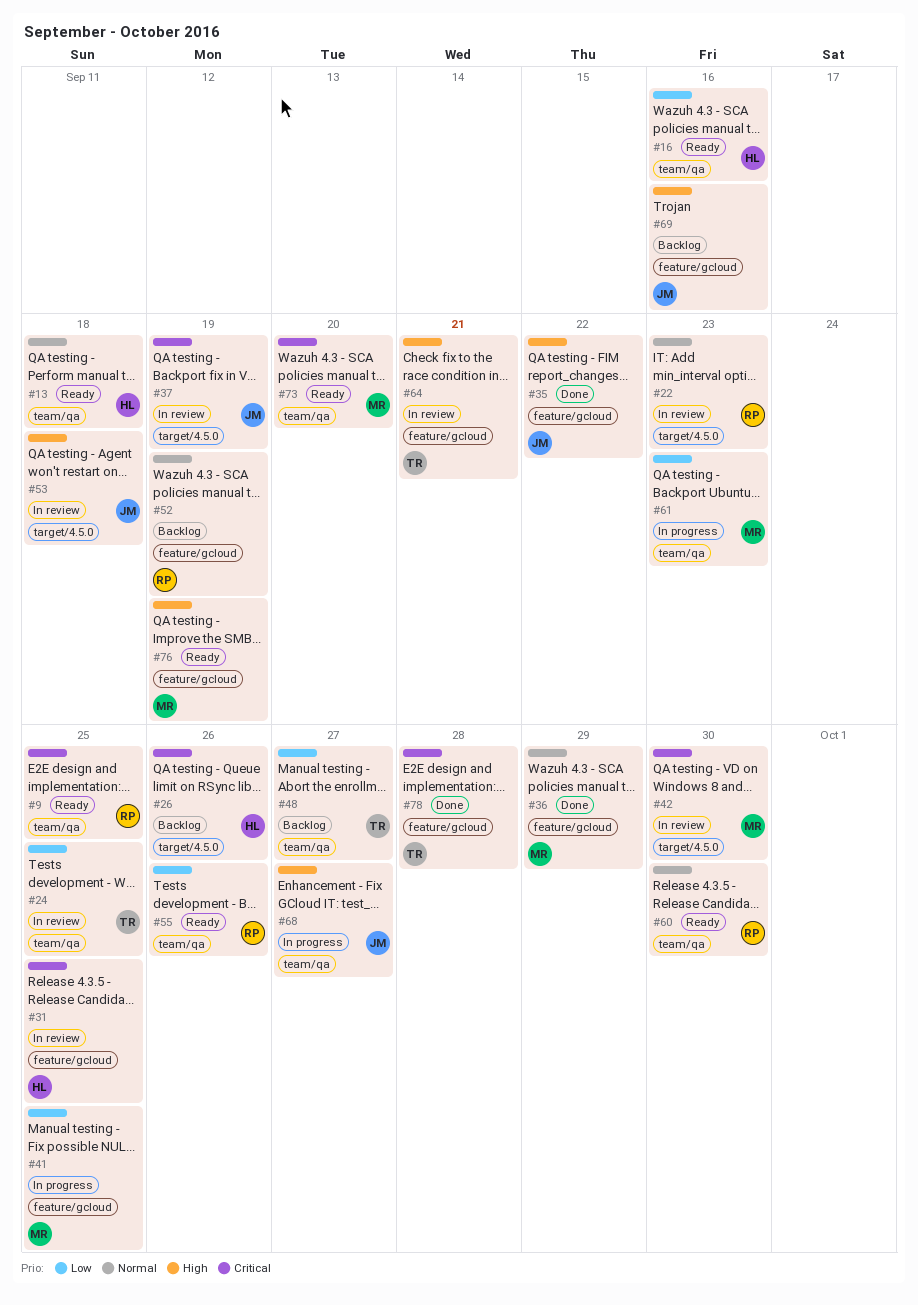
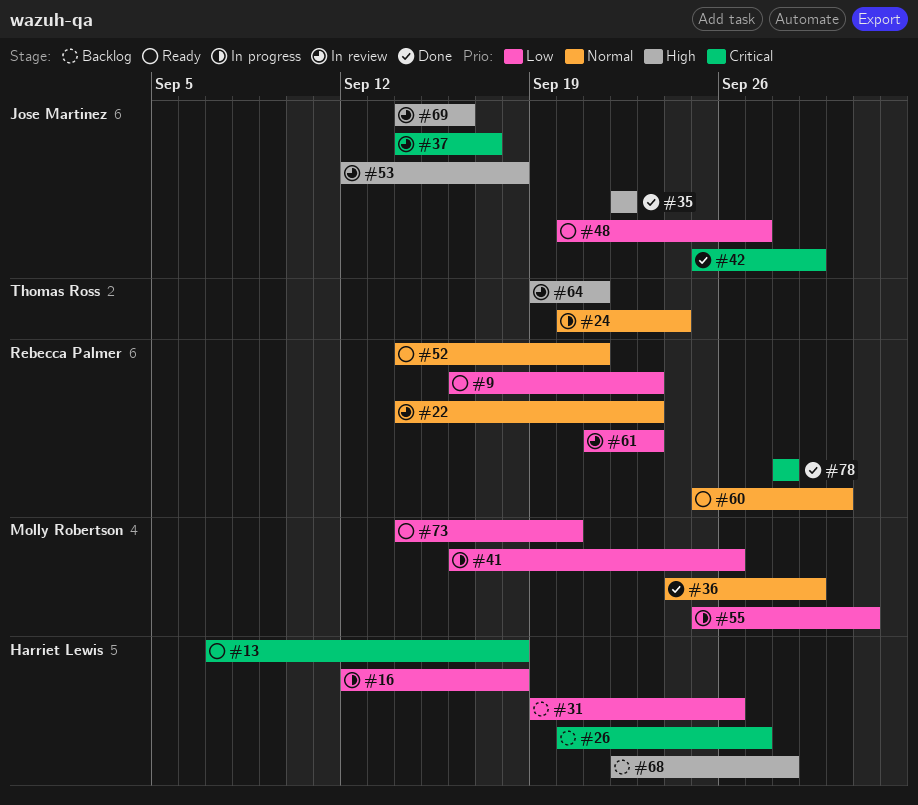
#9, priority: Critical -> Low
#9, due: Sep 25 -> Sep 23
#13, priority: Normal -> Critical
#16, status: Ready -> In progress
#16, due: Sep 16 -> Sep 18
#24, status: In review -> In progress
#24, priority: Low -> Normal
#24, due: Sep 25 -> Sep 24
#26, due: Sep 26 -> Sep 27
#31, status: In review -> Backlog
#31, priority: Critical -> Low
#31, due: Sep 25 -> Sep 26
#37, due: Sep 19 -> Sep 17
#41, due: Sep 25 -> Sep 26
#42, status: In review -> Done
#42, owner: Molly Robertson -> Jose Martinez
#42, due: Sep 30 -> Sep 29
#48, status: Backlog -> Ready
#48, owner: Thomas Ross -> Jose Martinez
#52, status: Backlog -> Ready
#52, due: Sep 19 -> Sep 21
#55, status: Ready -> In progress
#55, owner: Rebecca Palmer -> Molly Robertson
#55, due: Sep 26 -> Oct 1
#61, status: In progress -> In review
#61, owner: Molly Robertson -> Rebecca Palmer
#68, status: In progress -> Backlog
#68, owner: Jose Martinez -> Harriet Lewis
#68, due: Sep 27 -> Sep 28
#69, status: Backlog -> In review
#73, priority: Critical -> Low
#76: present -> none
#78, owner: Thomas Ross -> Rebecca Palmer

